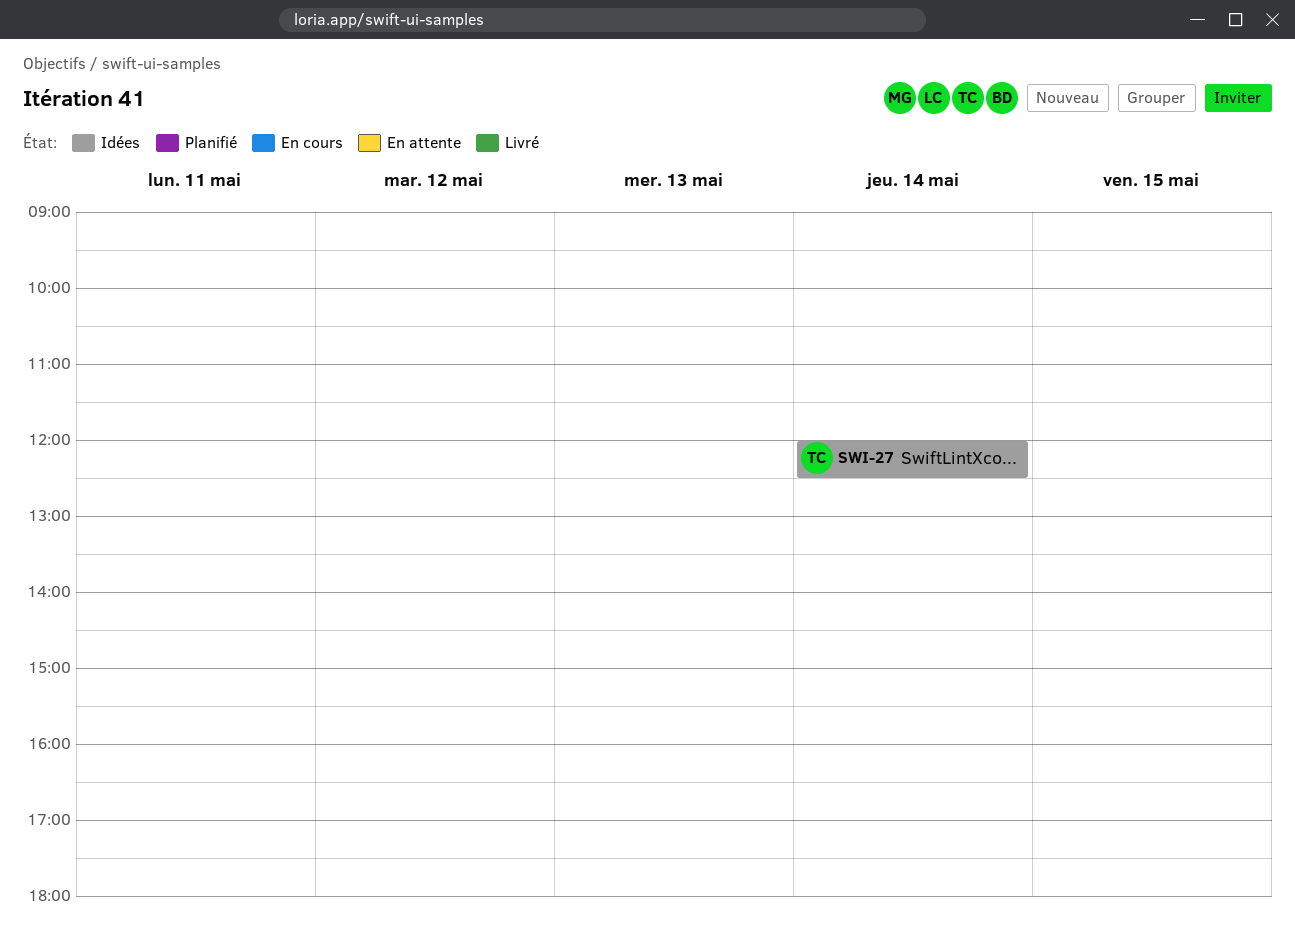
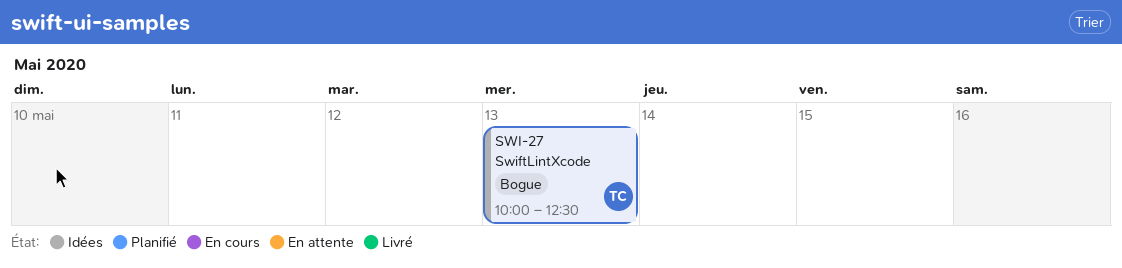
SWI-27, day: May 14 -> May 13
SWI-27, begins: 12:00 -> 10:00

